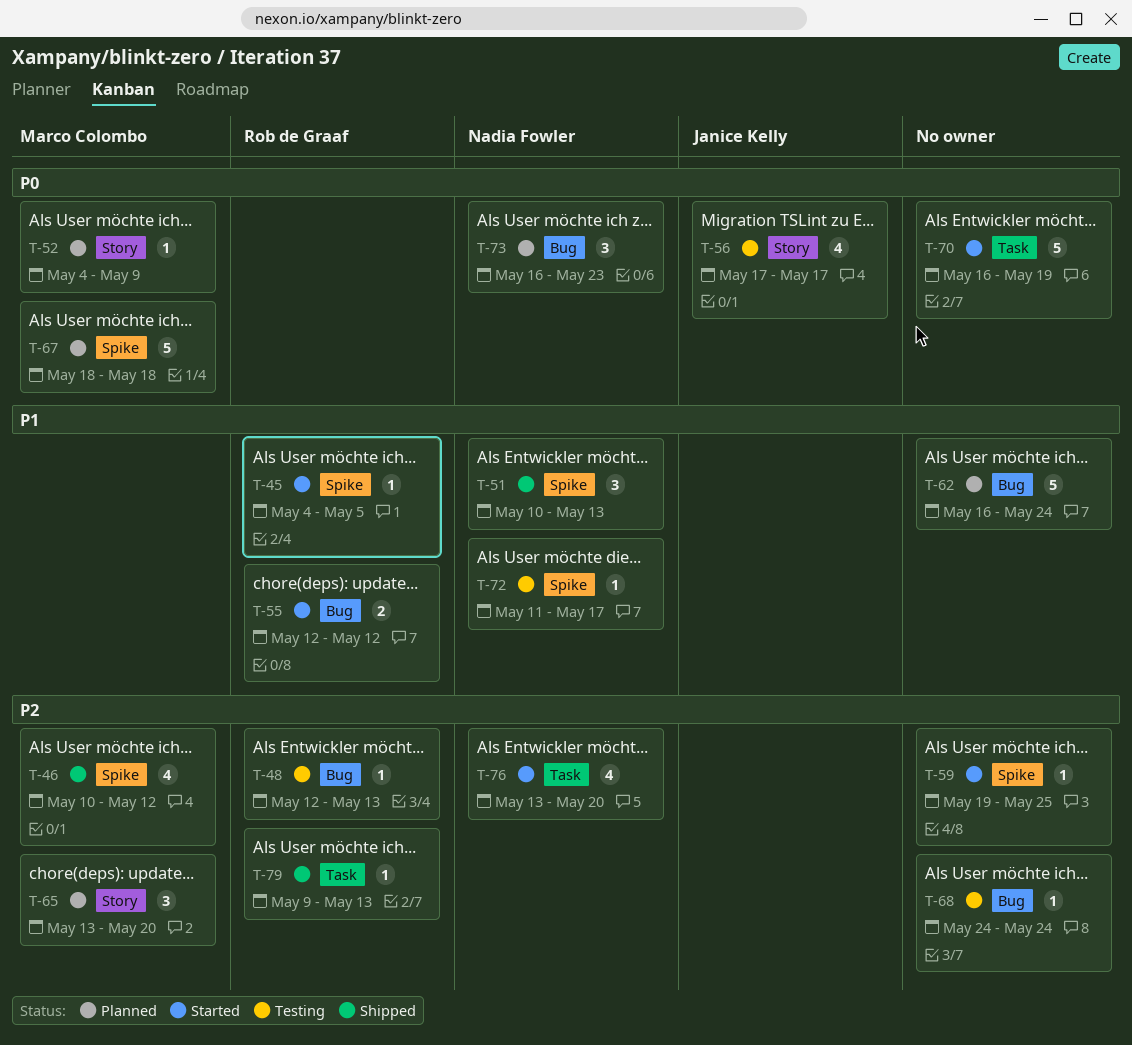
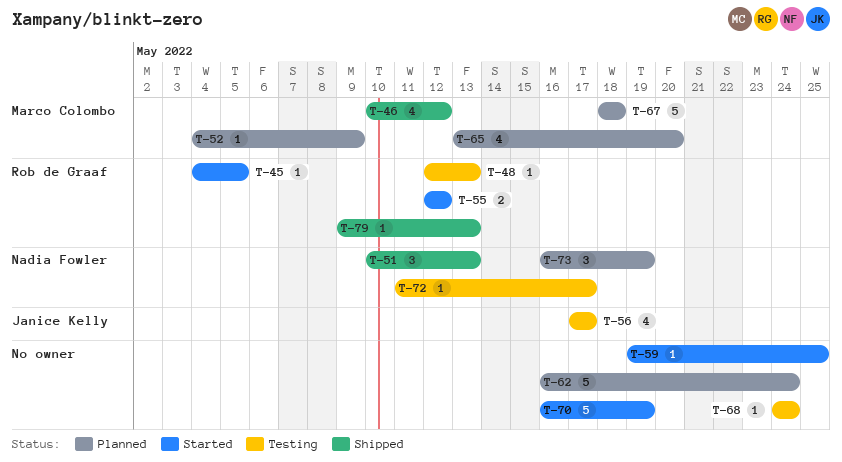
T-65, estimate: 3 -> 4
T-73, due: May 23 -> May 19
T-76: present -> none

